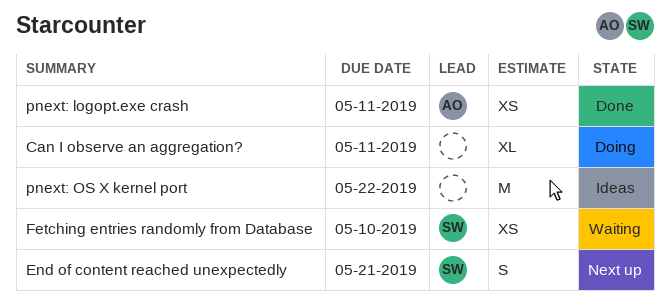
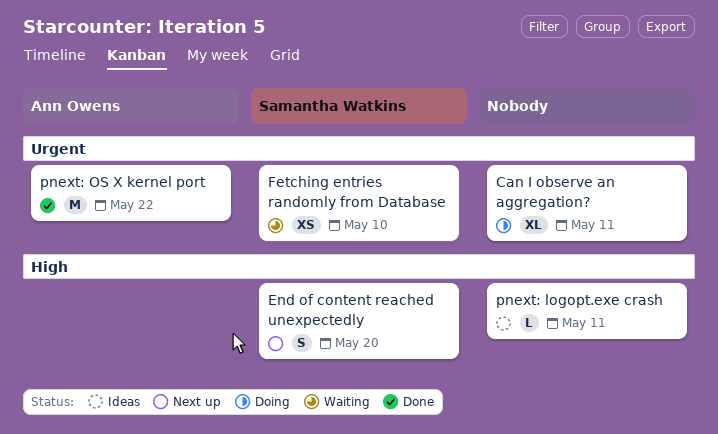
End of content reached unexpectedly, due: May 21 -> May 20
pnext: logopt.exe crash, status: Done -> Ideas
pnext: logopt.exe crash, owner: Ann Owens -> none
pnext: logopt.exe crash, estimate: XS -> L
pnext: OS X kernel port, status: Ideas -> Done
pnext: OS X kernel port, owner: none -> Ann Owens

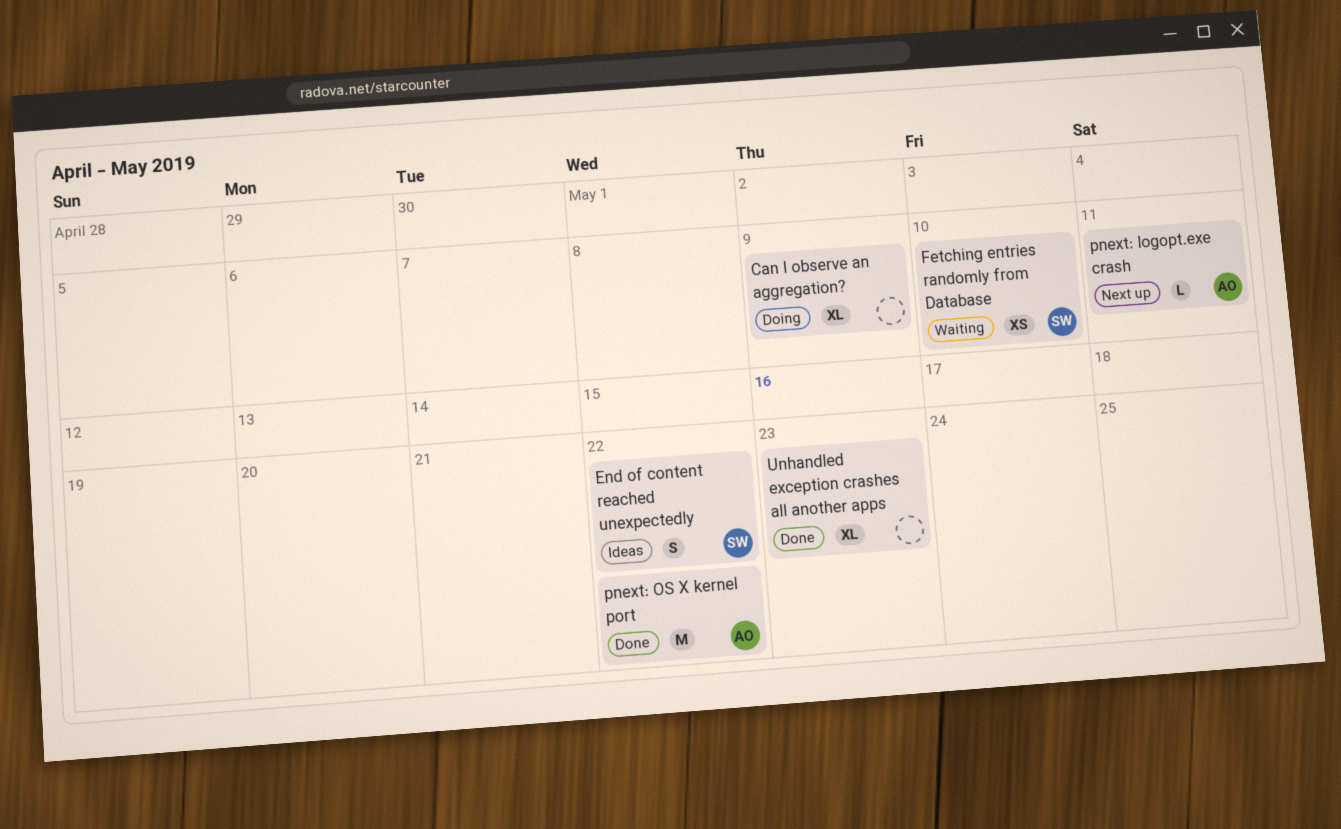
Can I observe an aggregation?, due: May 11 -> May 9
End of content reached unexpectedly, status: Next up -> Ideas
End of content reached unexpectedly, due: May 20 -> May 22
pnext: logopt.exe crash, status: Ideas -> Next up
pnext: logopt.exe crash, owner: none -> Ann Owens
Unhandled exception crashes all another apps: none -> present

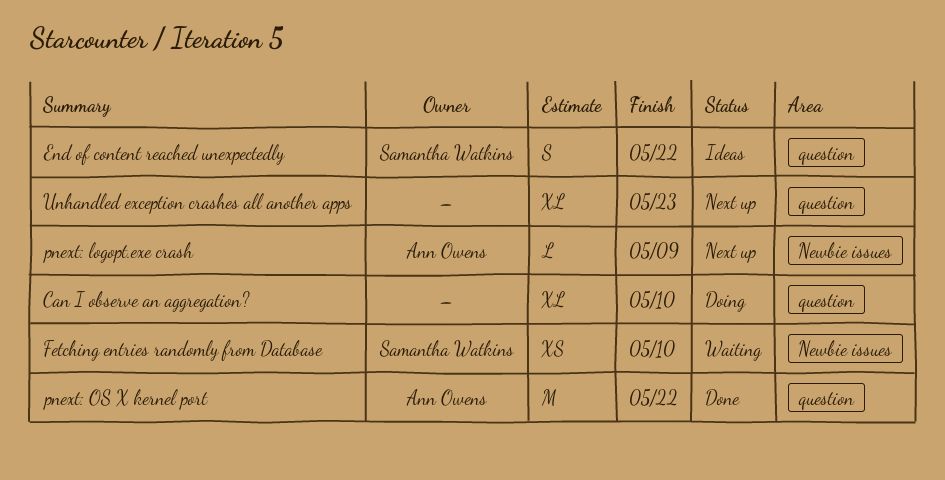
Can I observe an aggregation?, due: May 9 -> May 10
pnext: logopt.exe crash, due: May 11 -> May 9
Unhandled exception crashes all another apps, status: Done -> Next up

